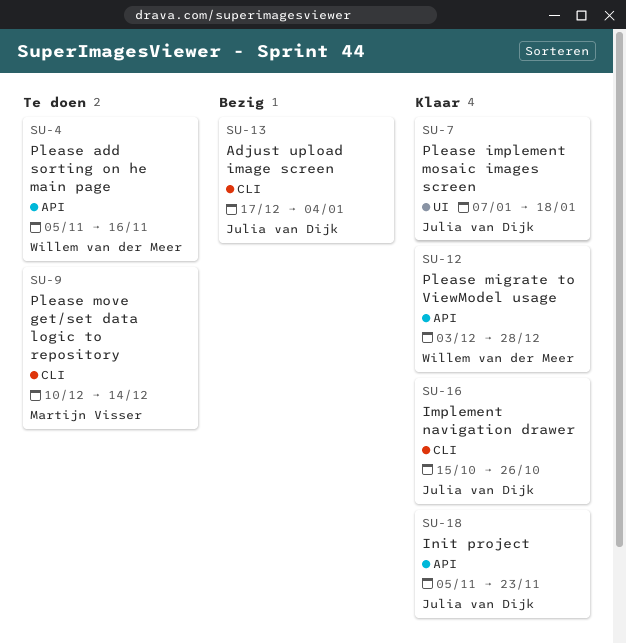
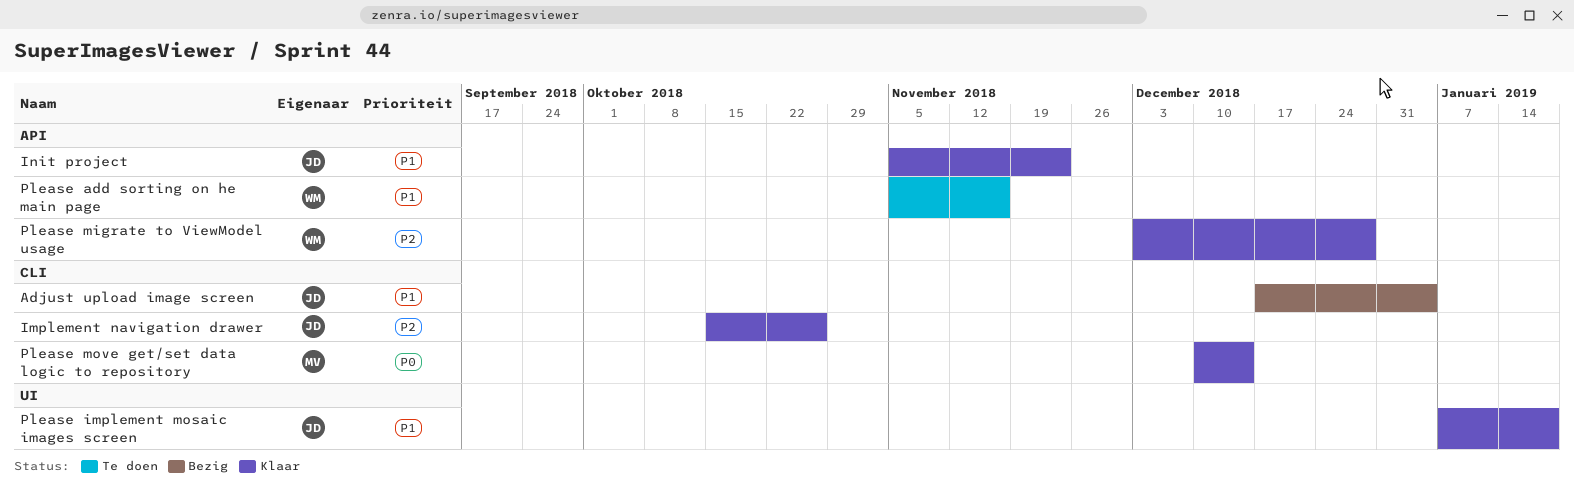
Please move get/set data logic to repository, status: Te doen -> Klaar

